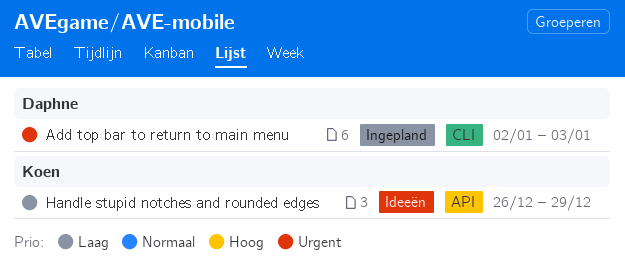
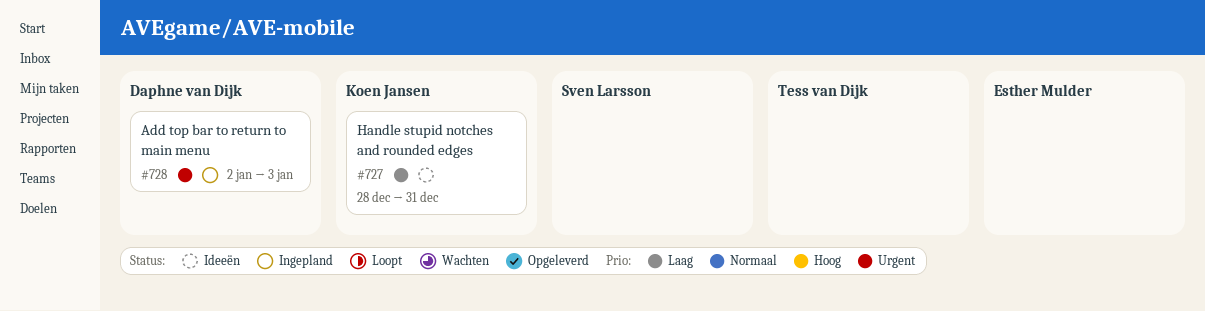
Handle stupid notches and rounded edges, start: Dec 26 -> Dec 28
Handle stupid notches and rounded edges, due: Dec 29 -> Dec 31

